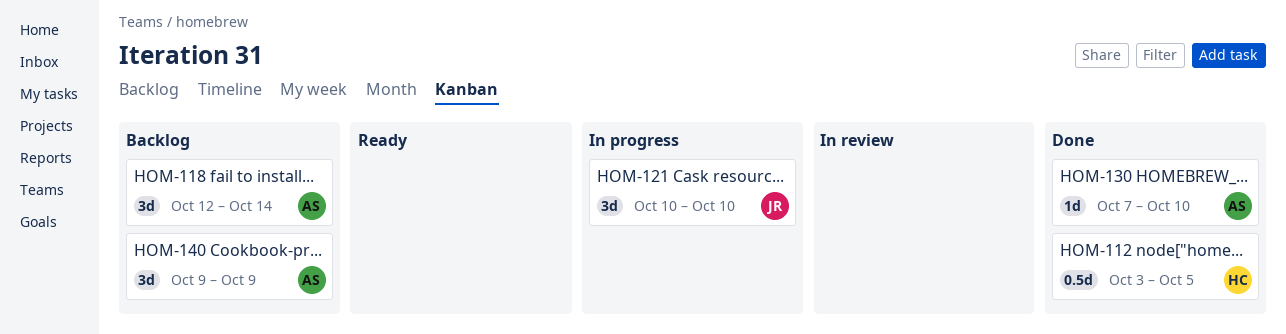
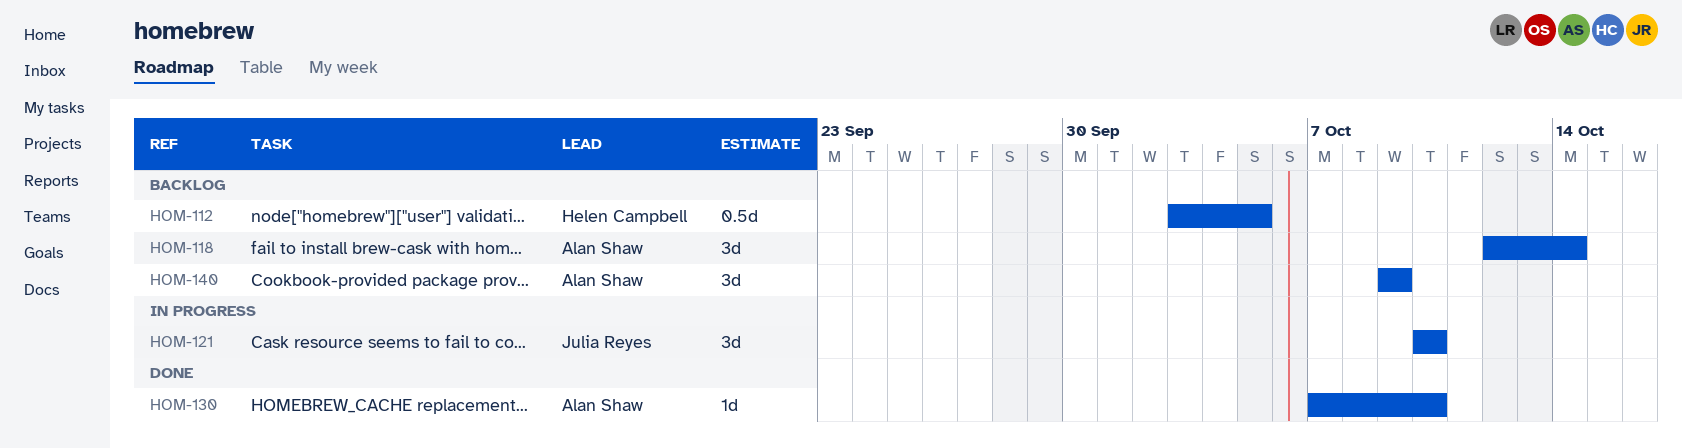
HOM-112, status: Done -> Backlog

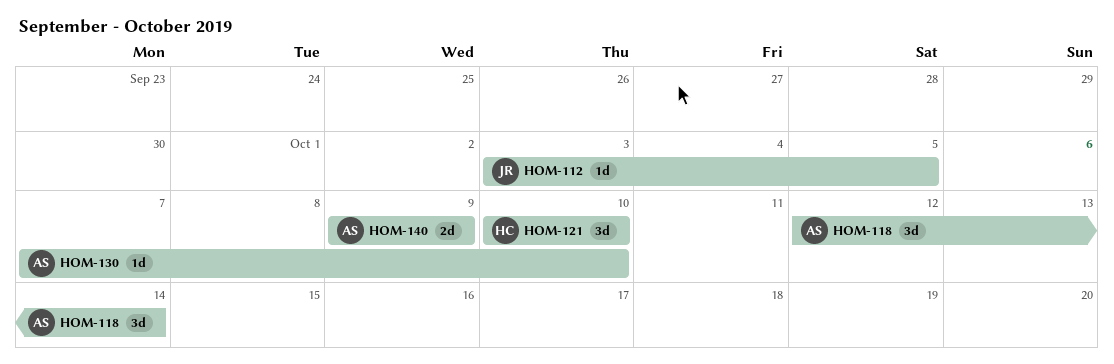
HOM-112, owner: Helen Campbell -> Julia Reyes
HOM-112, estimate: 0.5d -> 1d
HOM-121, owner: Julia Reyes -> Helen Campbell
HOM-140, estimate: 3d -> 2d

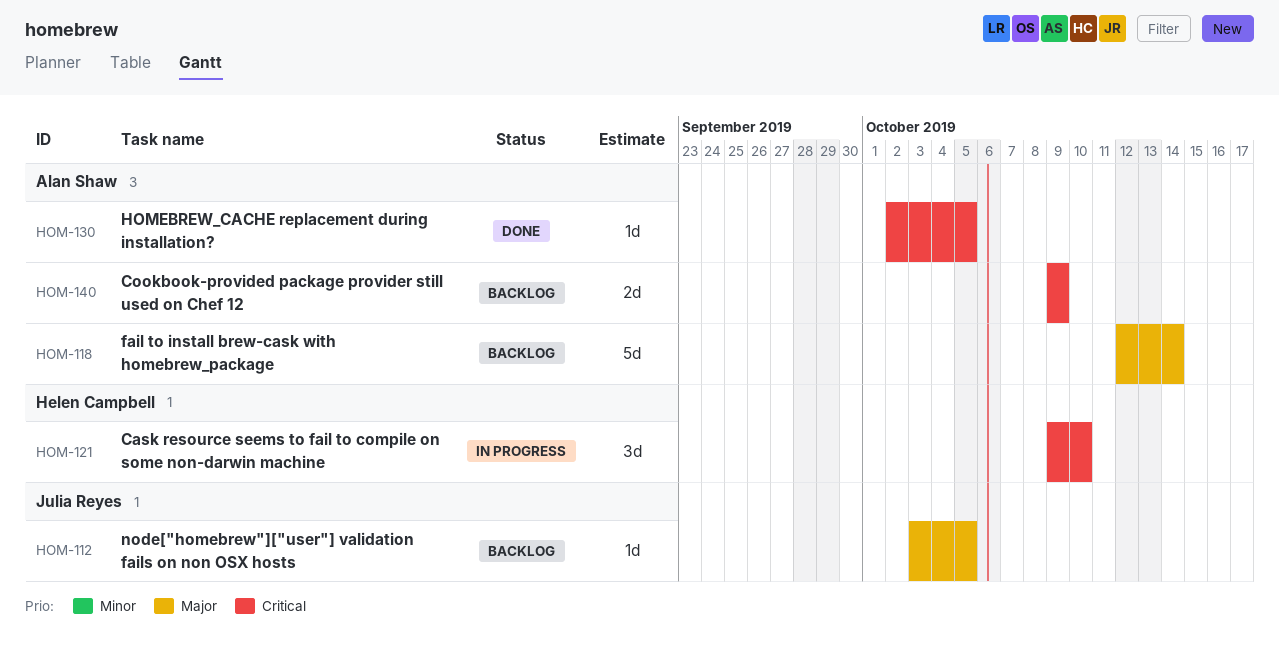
HOM-118, estimate: 3d -> 5d
HOM-121, start: Oct 10 -> Oct 9
HOM-130, start: Oct 7 -> Oct 2
HOM-130, due: Oct 10 -> Oct 5

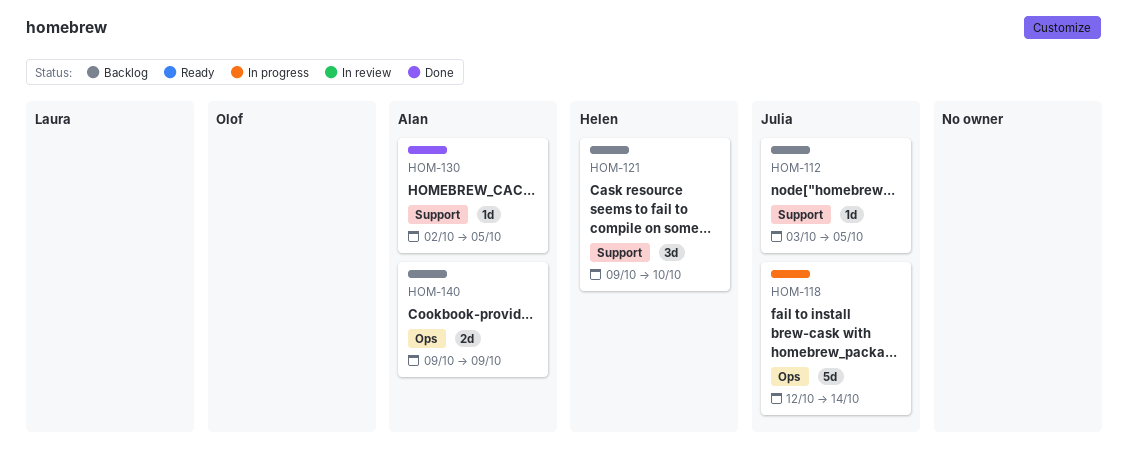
HOM-118, status: Backlog -> In progress
HOM-118, owner: Alan Shaw -> Julia Reyes
HOM-121, status: In progress -> Backlog

